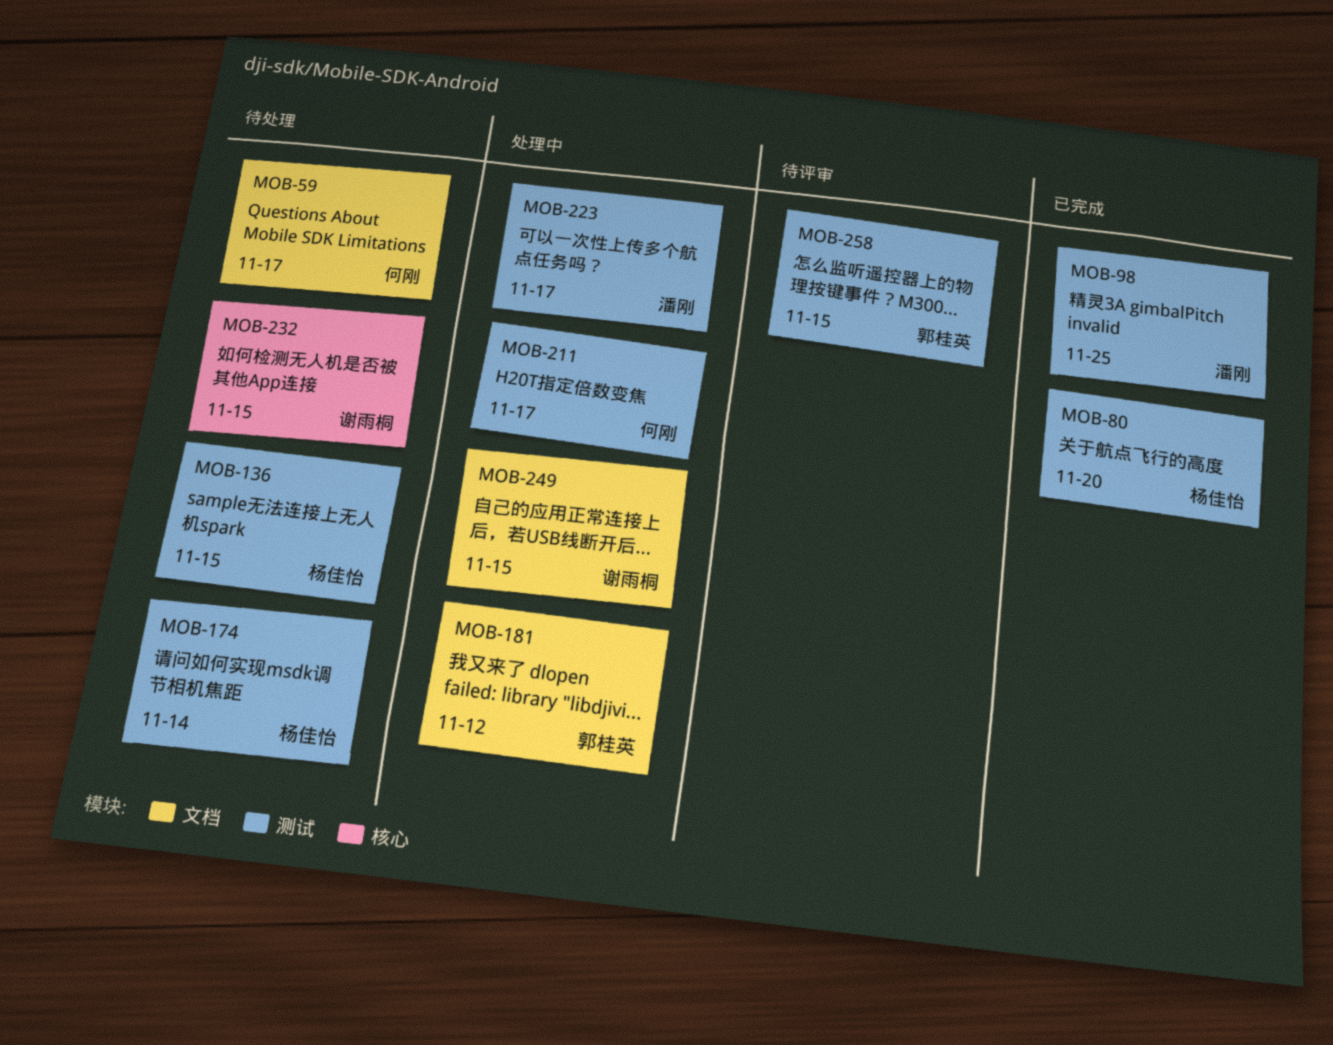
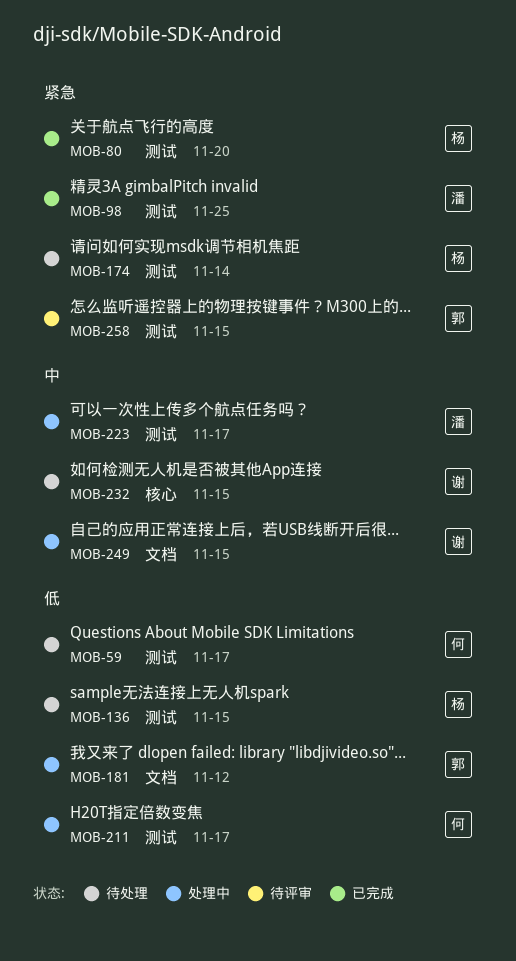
MOB-59, label: 文档 -> 测试

